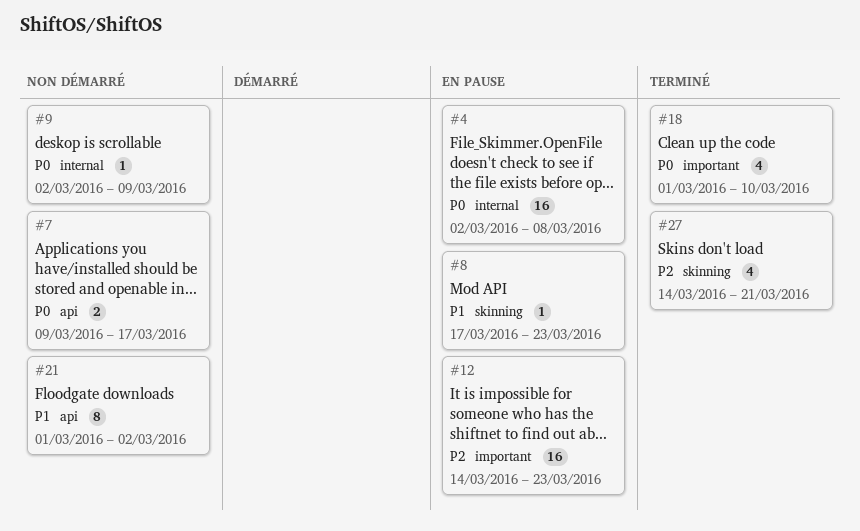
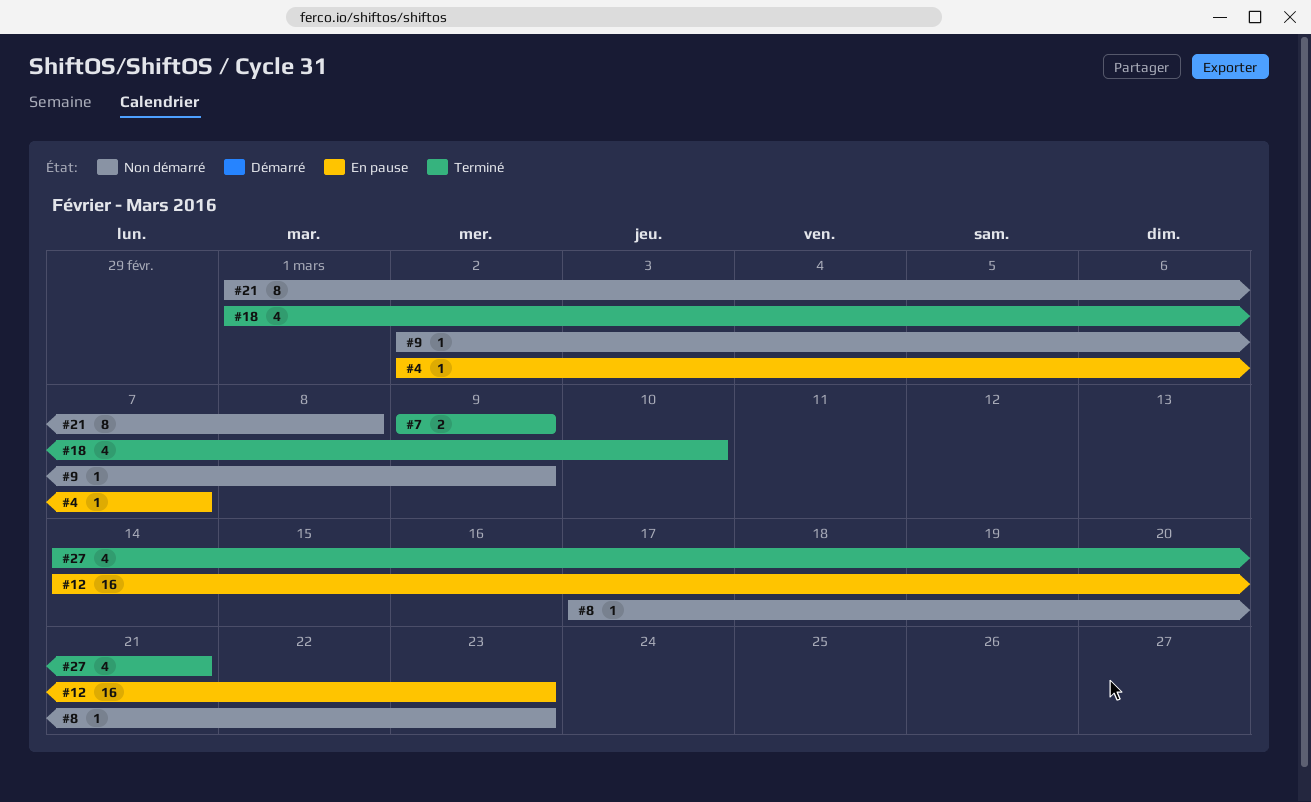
#4, estimate: 16 -> 1
#4, due: Mar 8 -> Mar 7
#7, status: Non démarré -> Terminé
#7, due: Mar 17 -> Mar 9
#8, status: En pause -> Non démarré
#21, due: Mar 2 -> Mar 8

